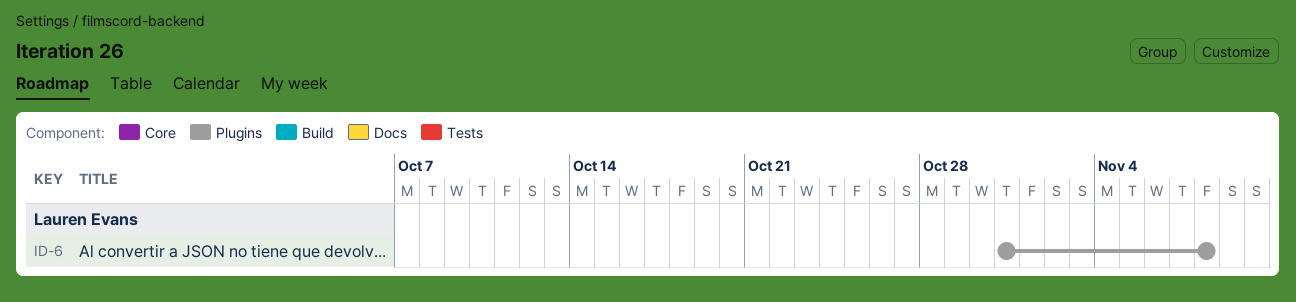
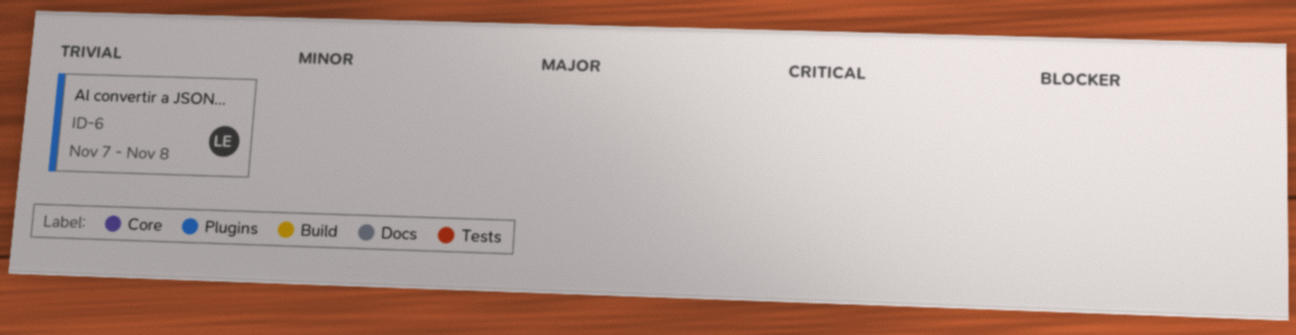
ID-6, start: Oct 31 -> Nov 7

